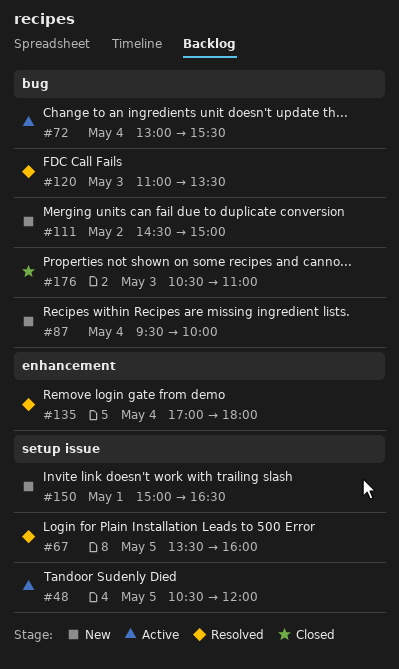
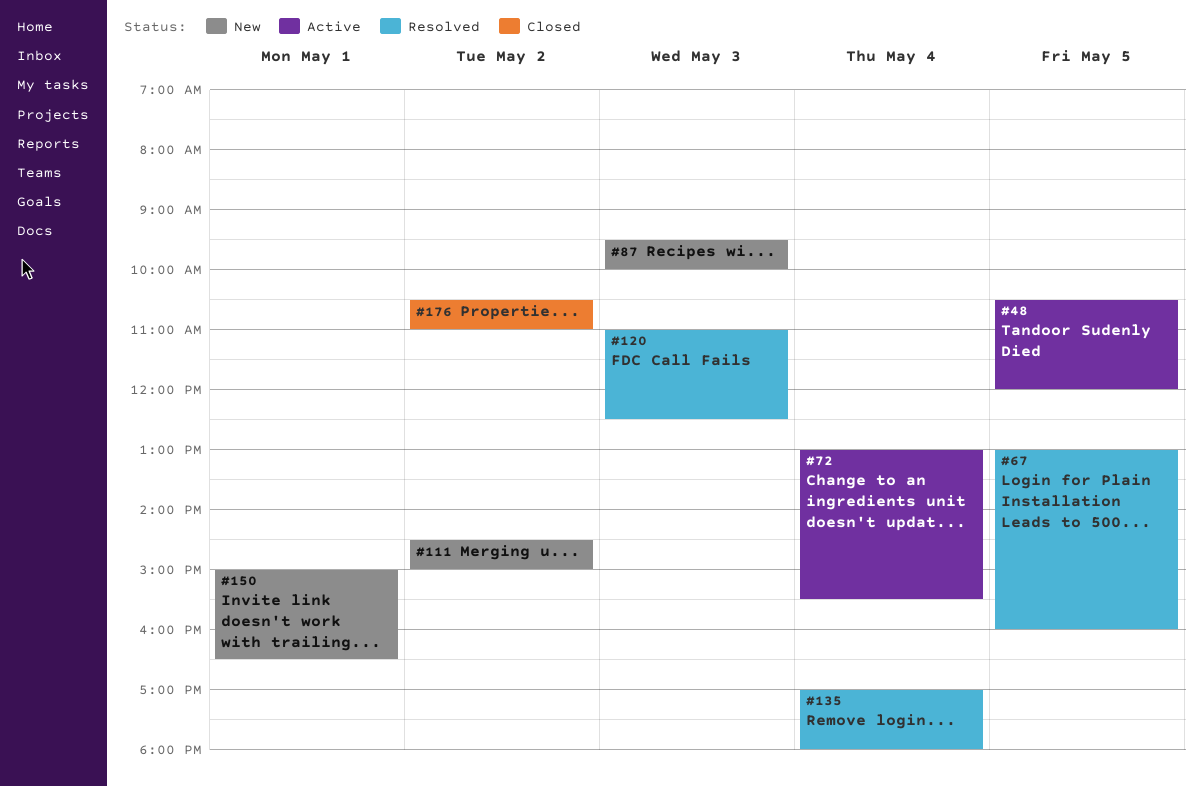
#67, begins: 13:30 -> 13:00
#87, day: May 4 -> May 3
#120, ends: 13:30 -> 12:30
#176, day: May 3 -> May 2

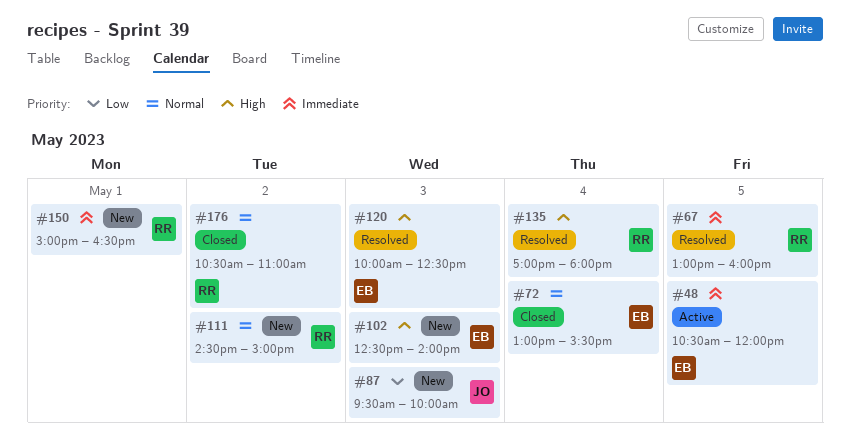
#72, status: Active -> Closed
#102: none -> present
#120, begins: 11:00 -> 10:00

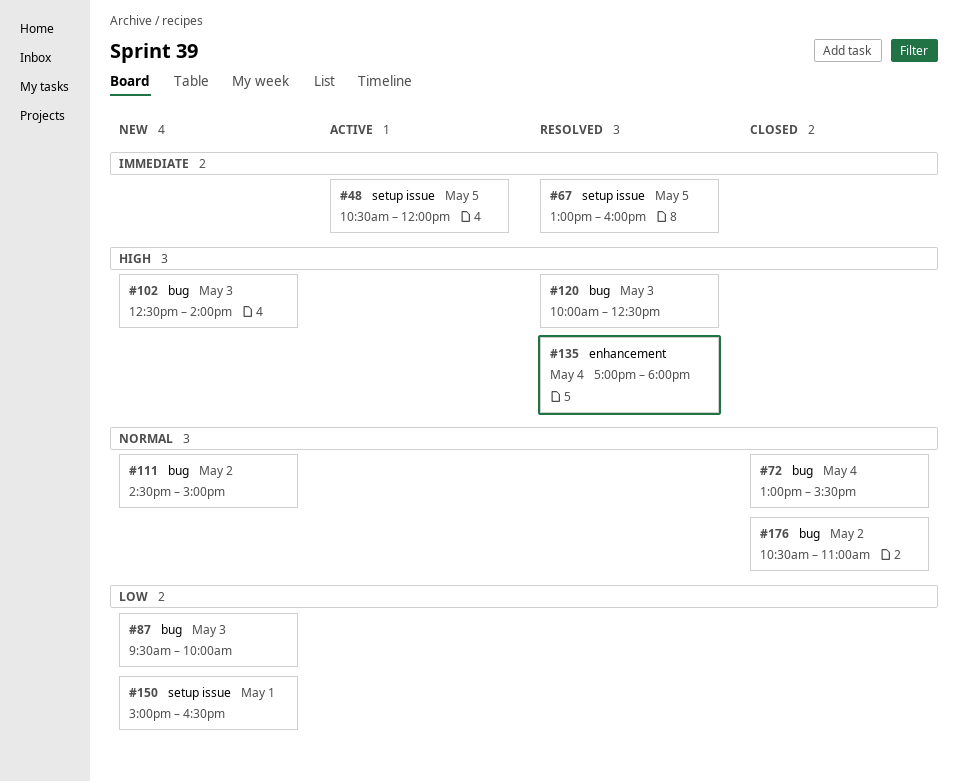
#150, priority: Immediate -> Low

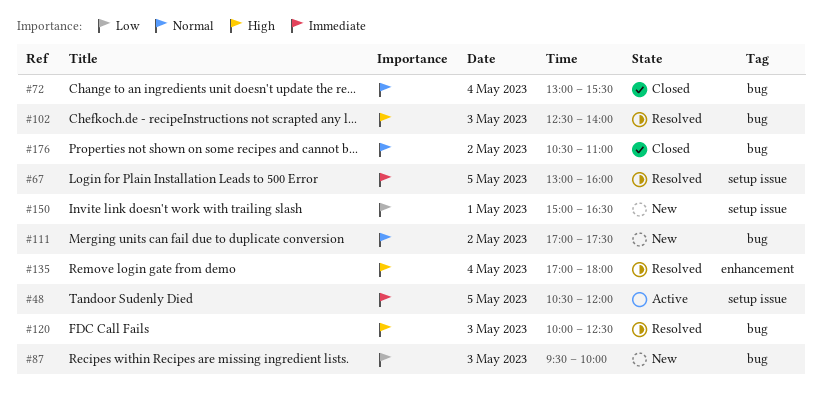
#102, status: New -> Resolved
#111, begins: 14:30 -> 17:00
#111, ends: 15:00 -> 17:30

